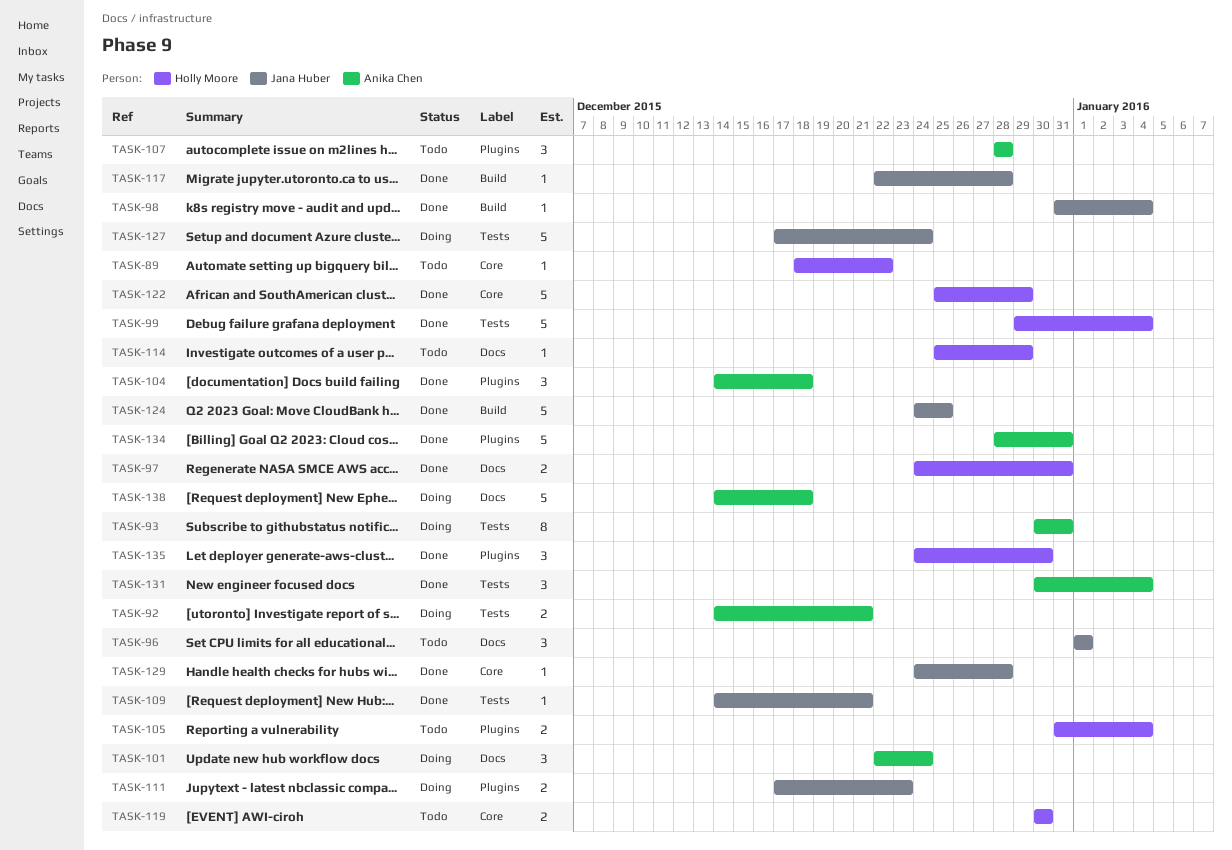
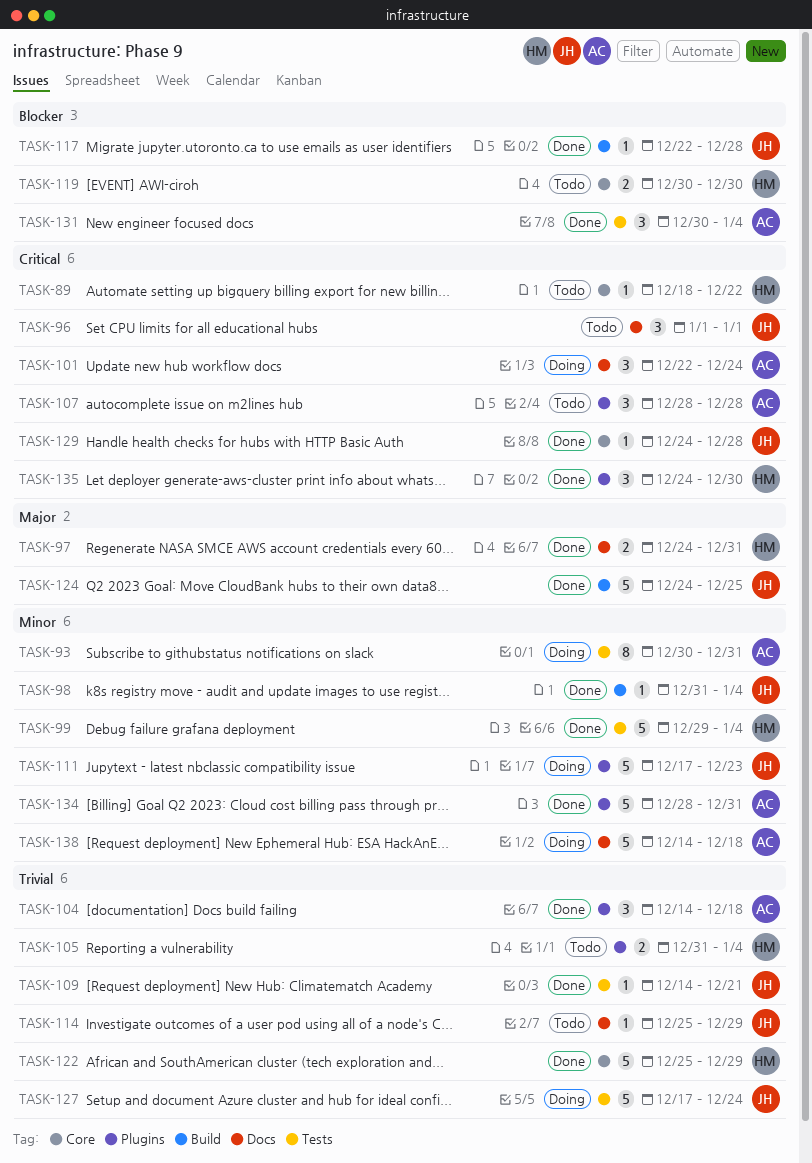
TASK-92: present -> none
TASK-111, estimate: 2 -> 5
TASK-114, owner: Holly Moore -> Jana Huber

